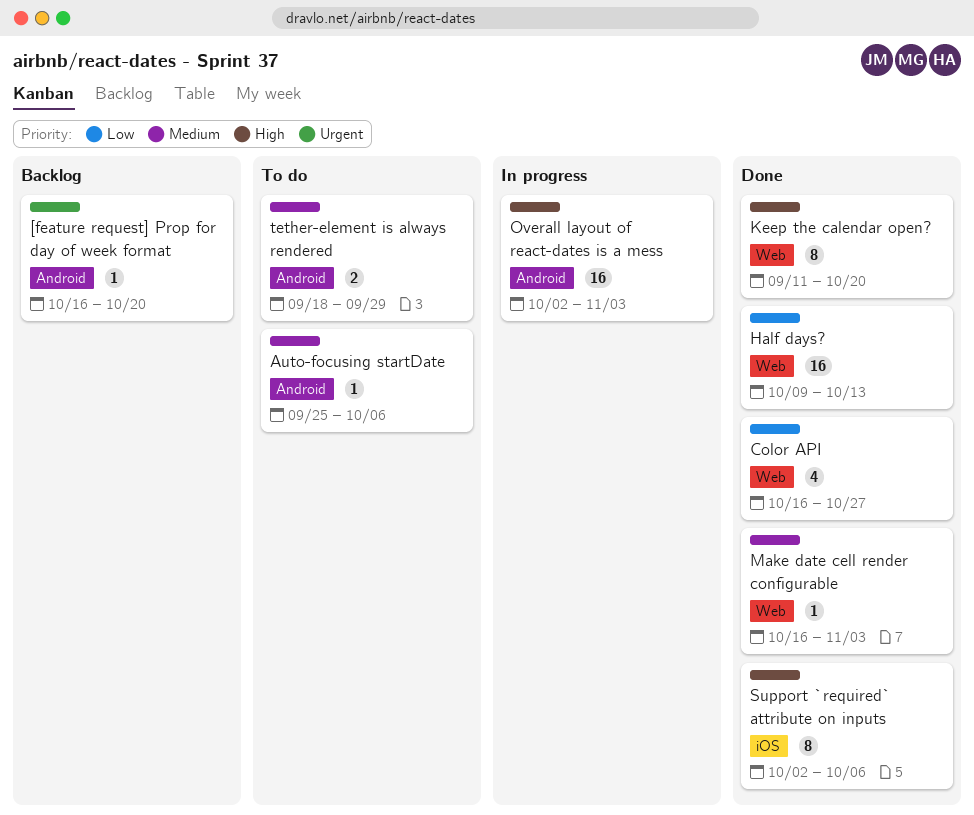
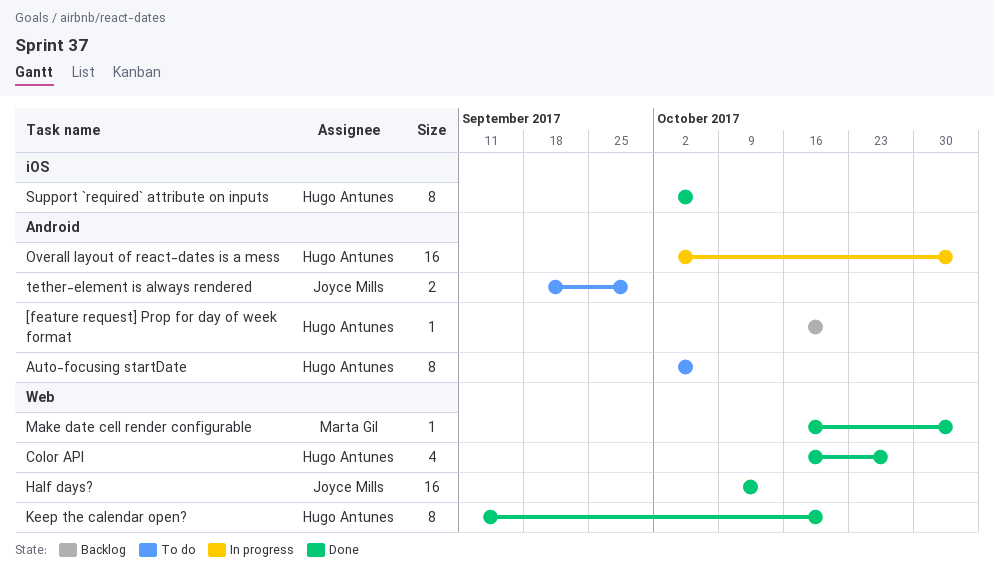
Auto-focusing startDate, estimate: 1 -> 8
Auto-focusing startDate, start: Sep 25 -> Oct 2

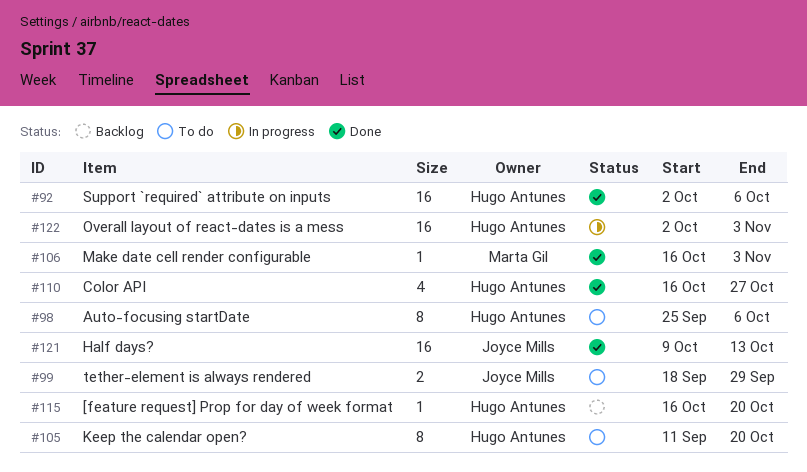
Auto-focusing startDate, start: Oct 2 -> Sep 25
Keep the calendar open?, status: Done -> To do
Support `required` attribute on inputs, estimate: 8 -> 16

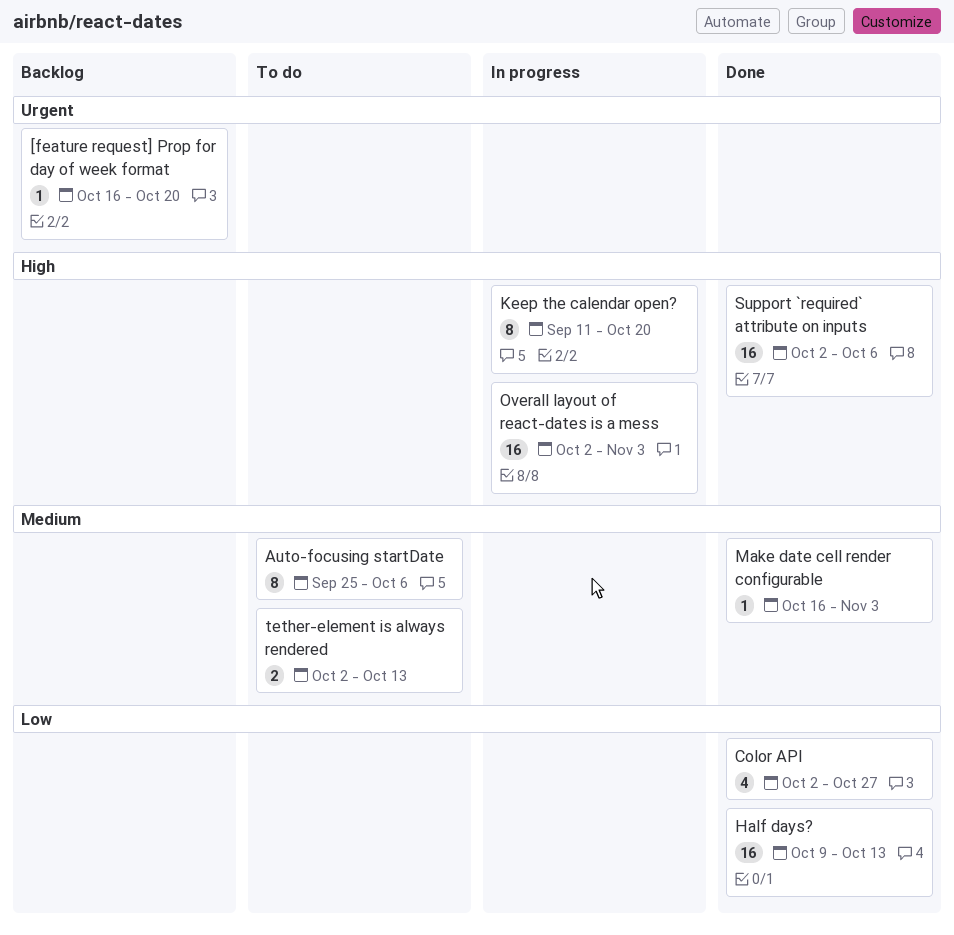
Color API, start: Oct 16 -> Oct 2
Keep the calendar open?, status: To do -> In progress
tether-element is always rendered, start: Sep 18 -> Oct 2
tether-element is always rendered, due: Sep 29 -> Oct 13

